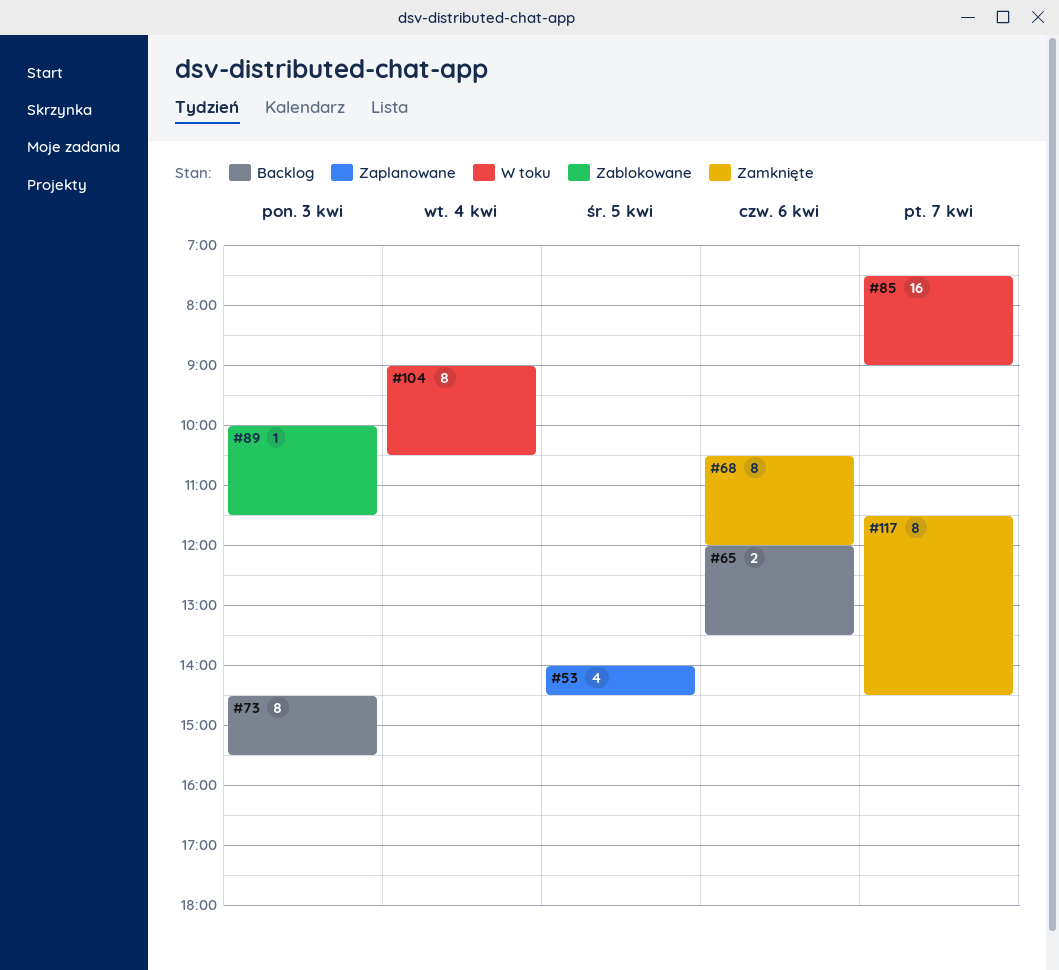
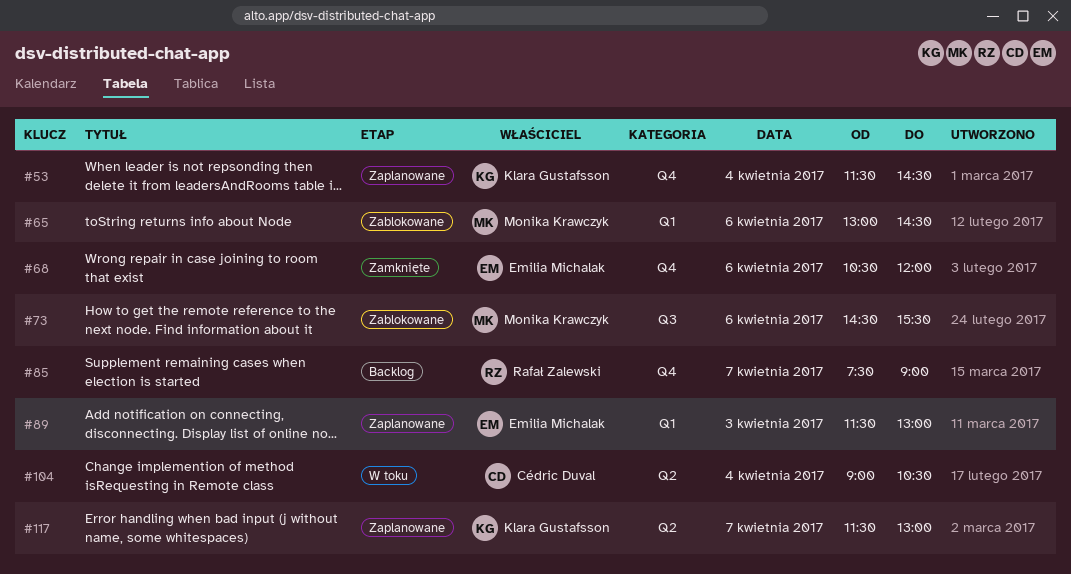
#53, day: Apr 5 -> Apr 4
#53, begins: 14:00 -> 11:30
#65, status: Backlog -> Zablokowane
#65, begins: 12:00 -> 13:00
#65, ends: 13:30 -> 14:30
#73, status: Backlog -> Zablokowane
#73, day: Apr 3 -> Apr 6
#85, status: W toku -> Backlog
#89, status: Zablokowane -> Zaplanowane
#89, begins: 10:00 -> 11:30
#89, ends: 11:30 -> 13:00
#117, status: Zamknięte -> Zaplanowane
#117, ends: 14:30 -> 13:00

